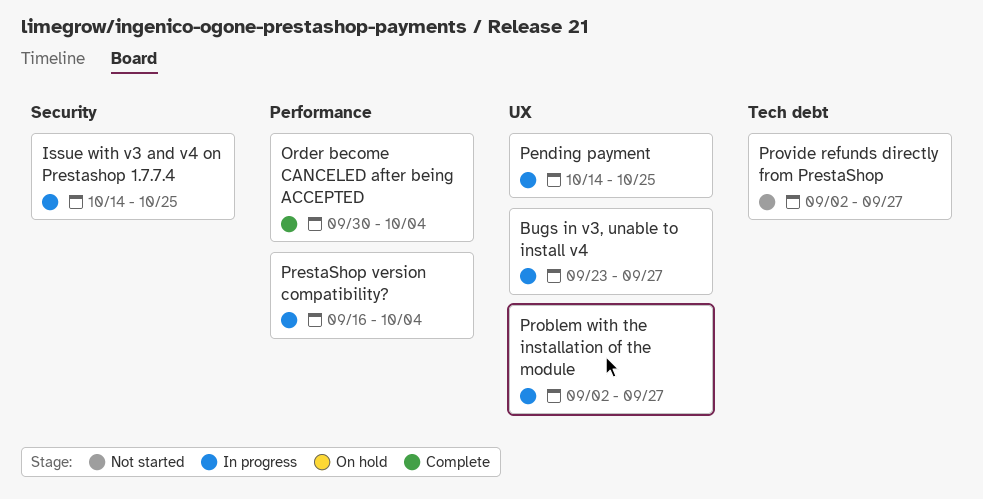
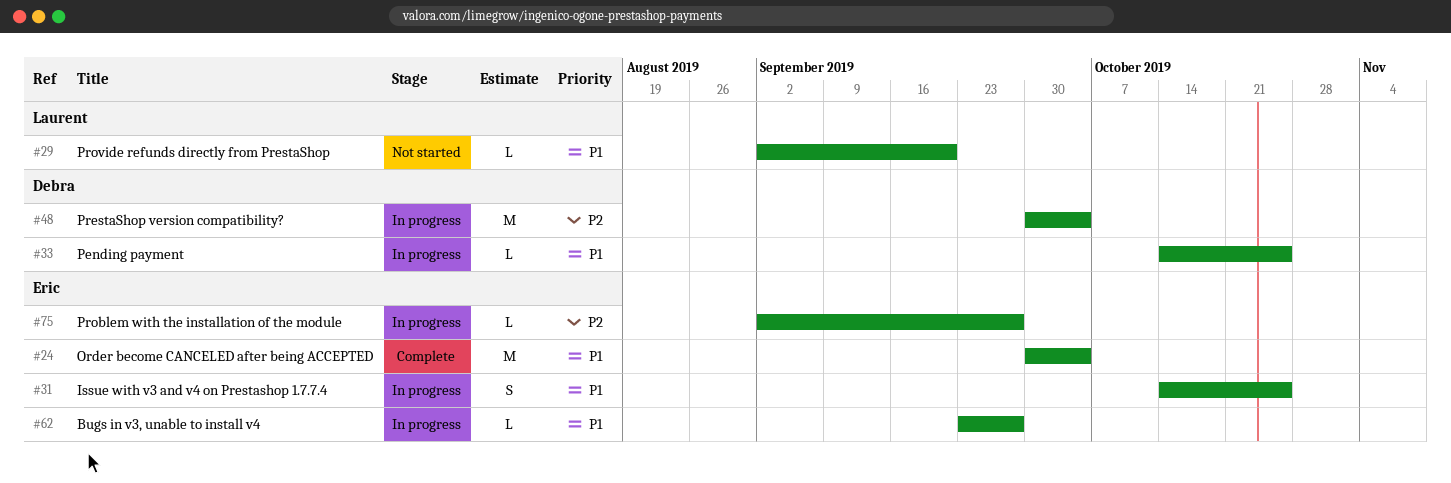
PrestaShop version compatibility?, start: Sep 16 -> Sep 30
Provide refunds directly from PrestaShop, due: Sep 27 -> Sep 20

